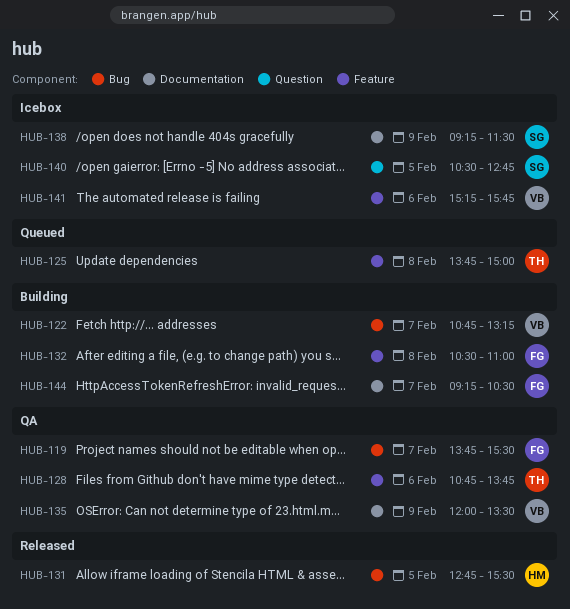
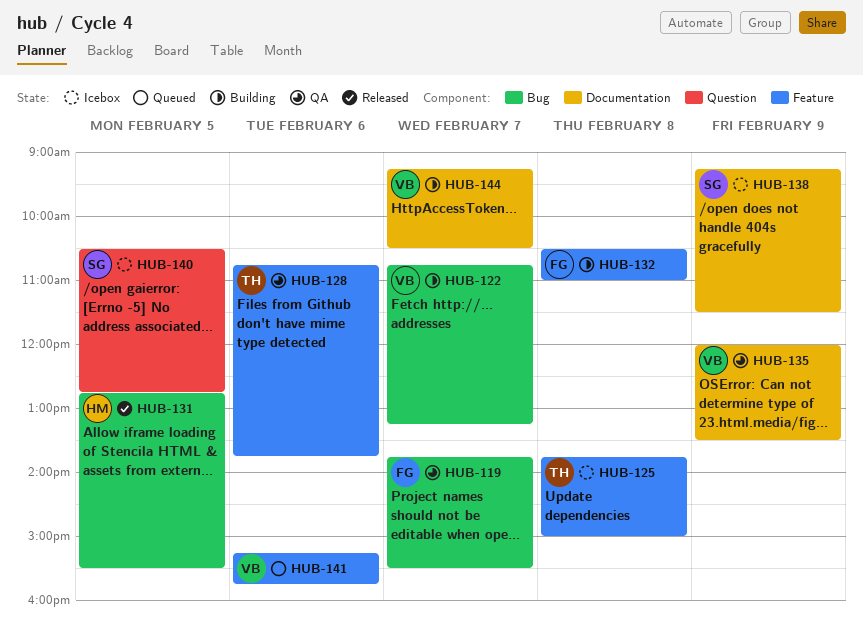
HUB-125, status: Queued -> Icebox
HUB-141, status: Icebox -> Queued
HUB-144, owner: FG -> VB

